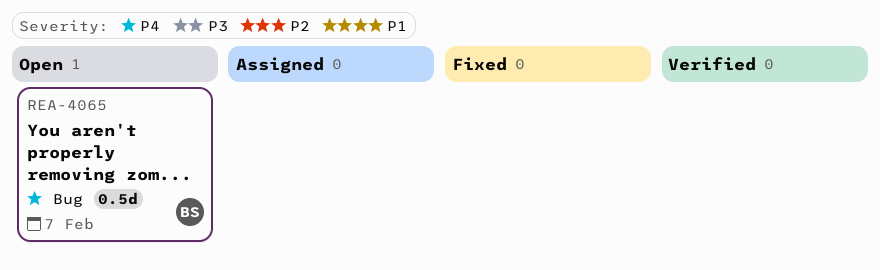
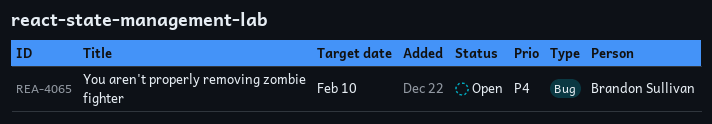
REA-4065, due: Feb 7 -> Feb 10

